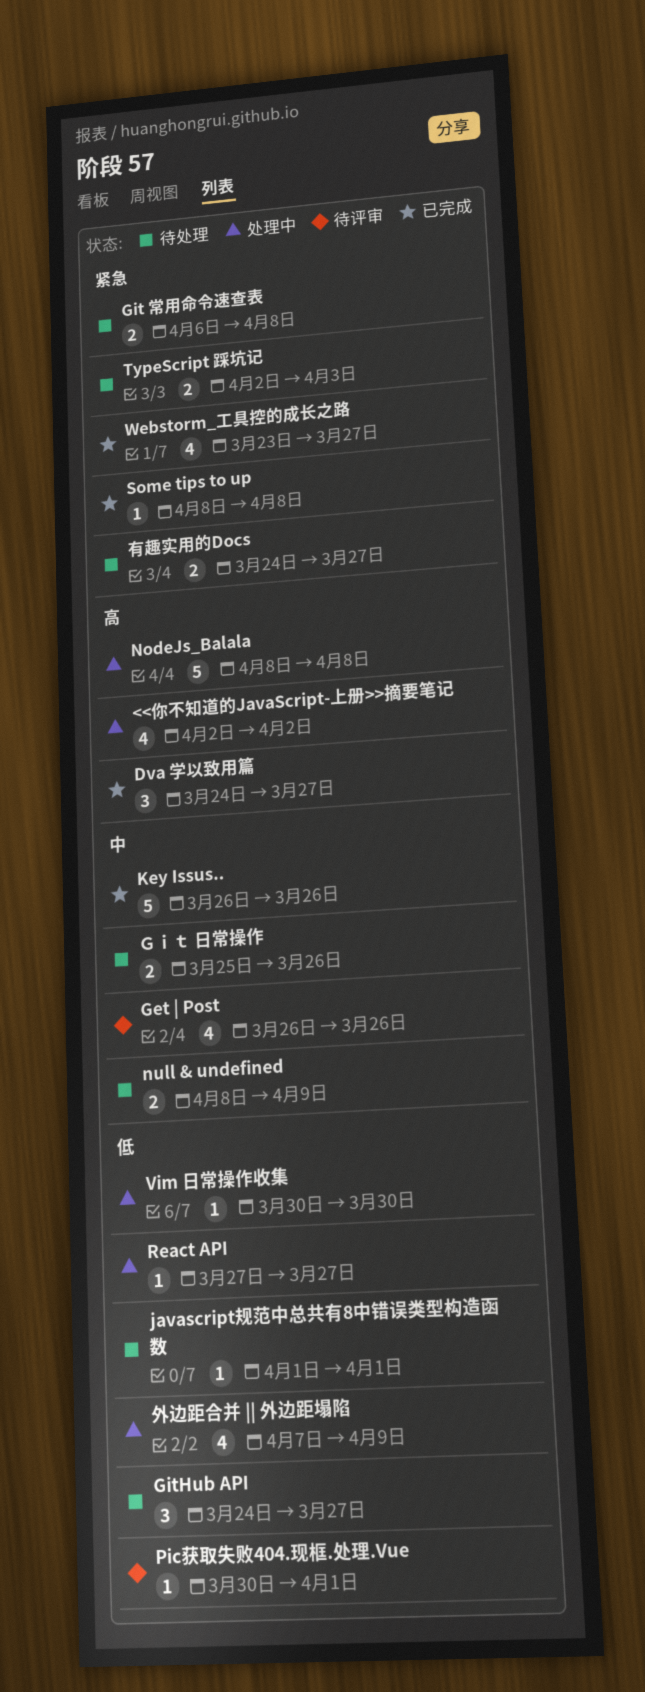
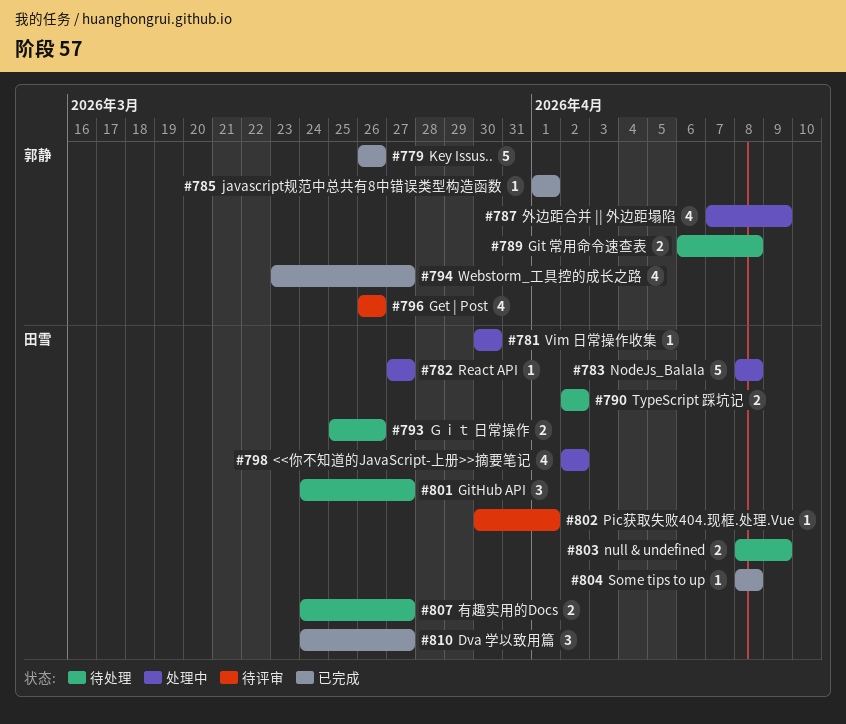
javascript规范中总共有8中错误类型构造函数, status: 待处理 -> 已完成
TypeScript 踩坑记, due: Apr 3 -> Apr 2

